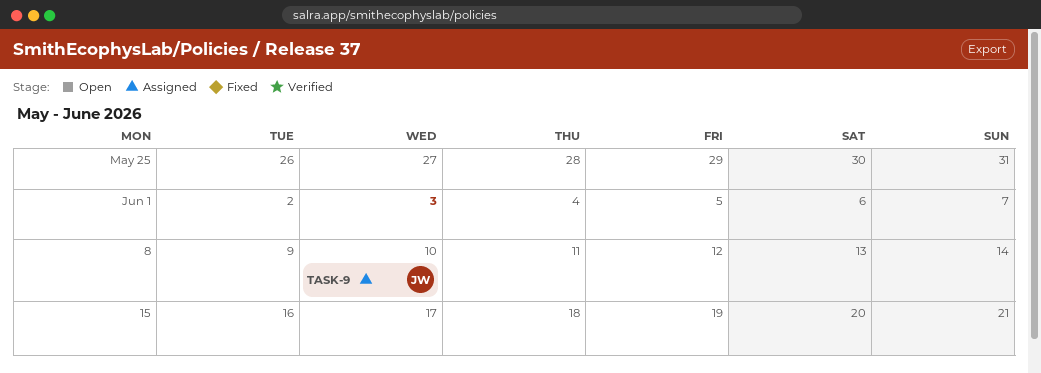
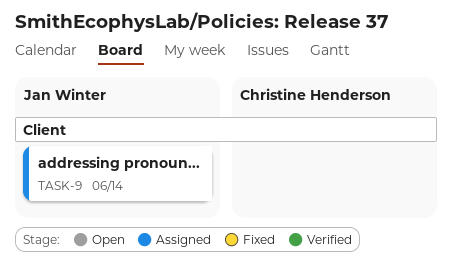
TASK-9, due: Jun 10 -> Jun 14

